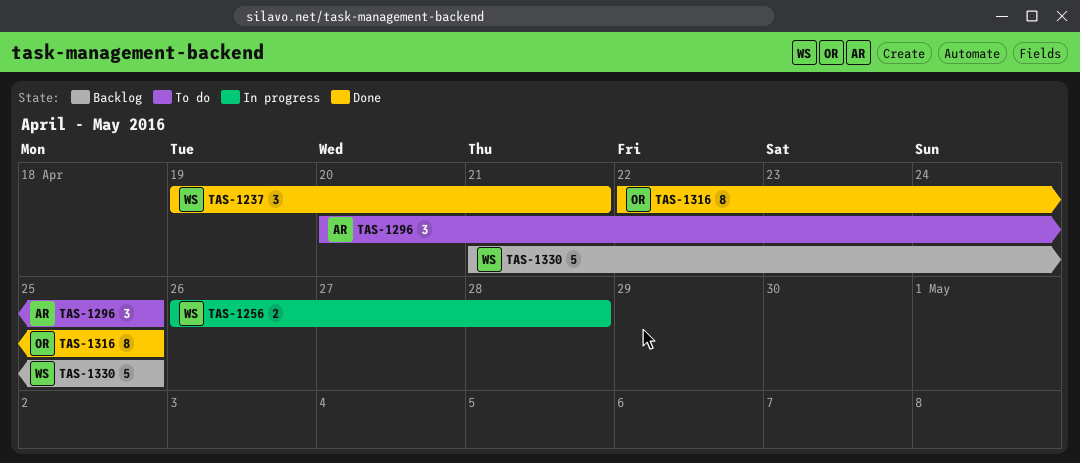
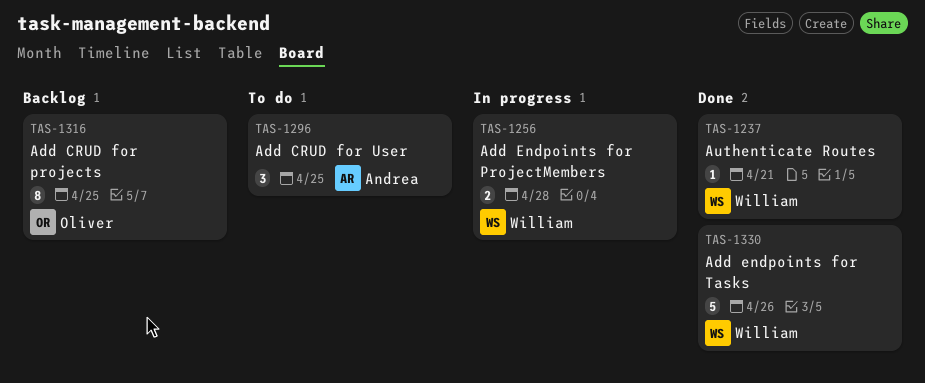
TAS-1237, estimate: 3 -> 1
TAS-1316, status: Done -> Backlog
TAS-1330, status: Backlog -> Done
TAS-1330, due: Apr 25 -> Apr 26

